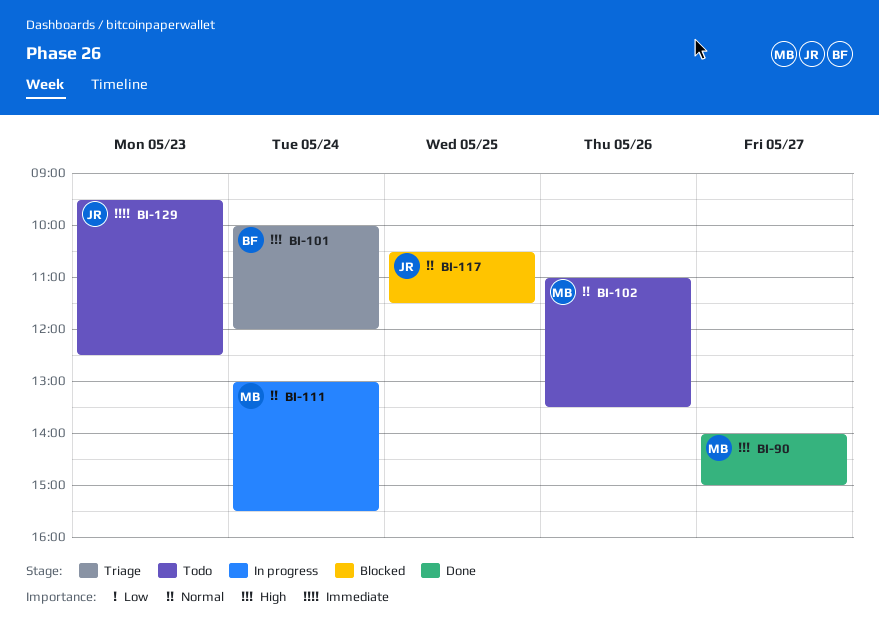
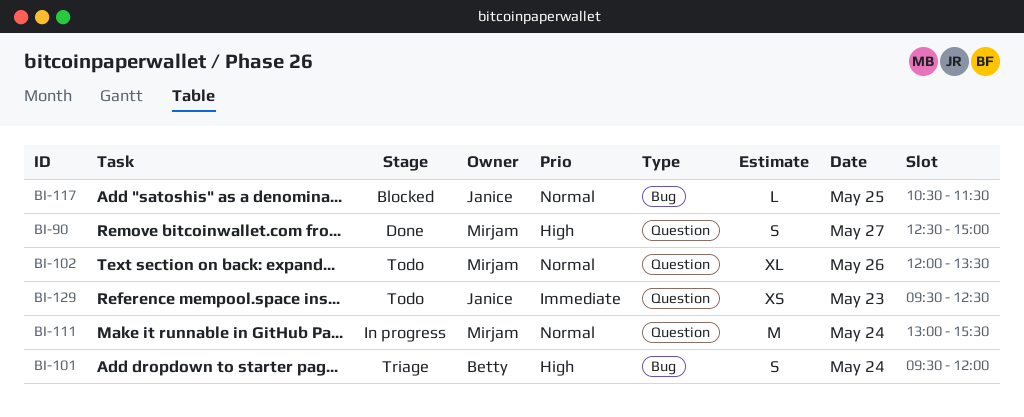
BI-90, begins: 14:00 -> 12:30
BI-101, begins: 10:00 -> 09:30
BI-102, begins: 11:00 -> 12:00

